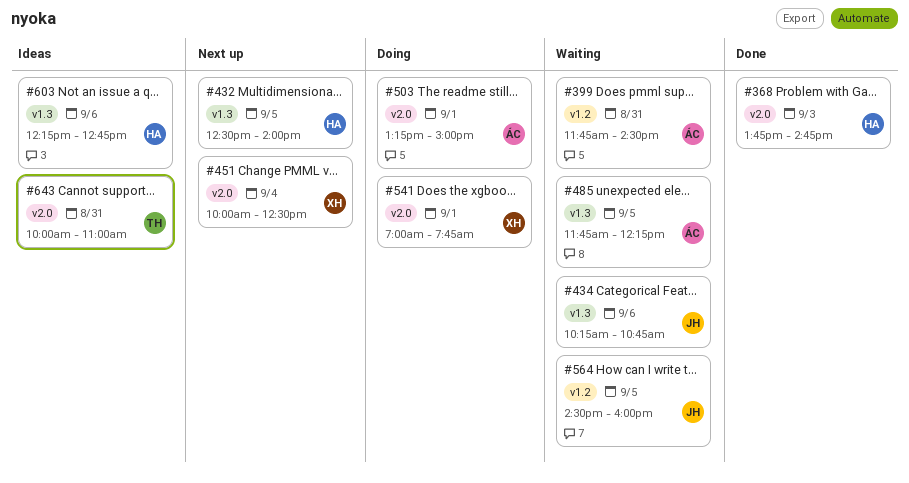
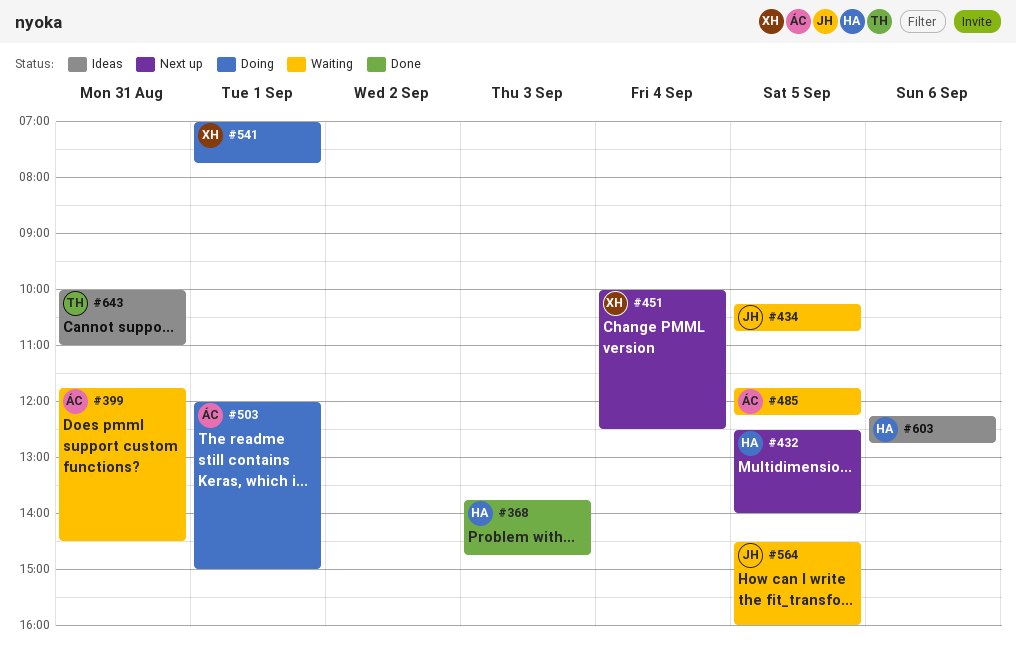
#434, day: Sep 6 -> Sep 5
#503, begins: 13:15 -> 12:00

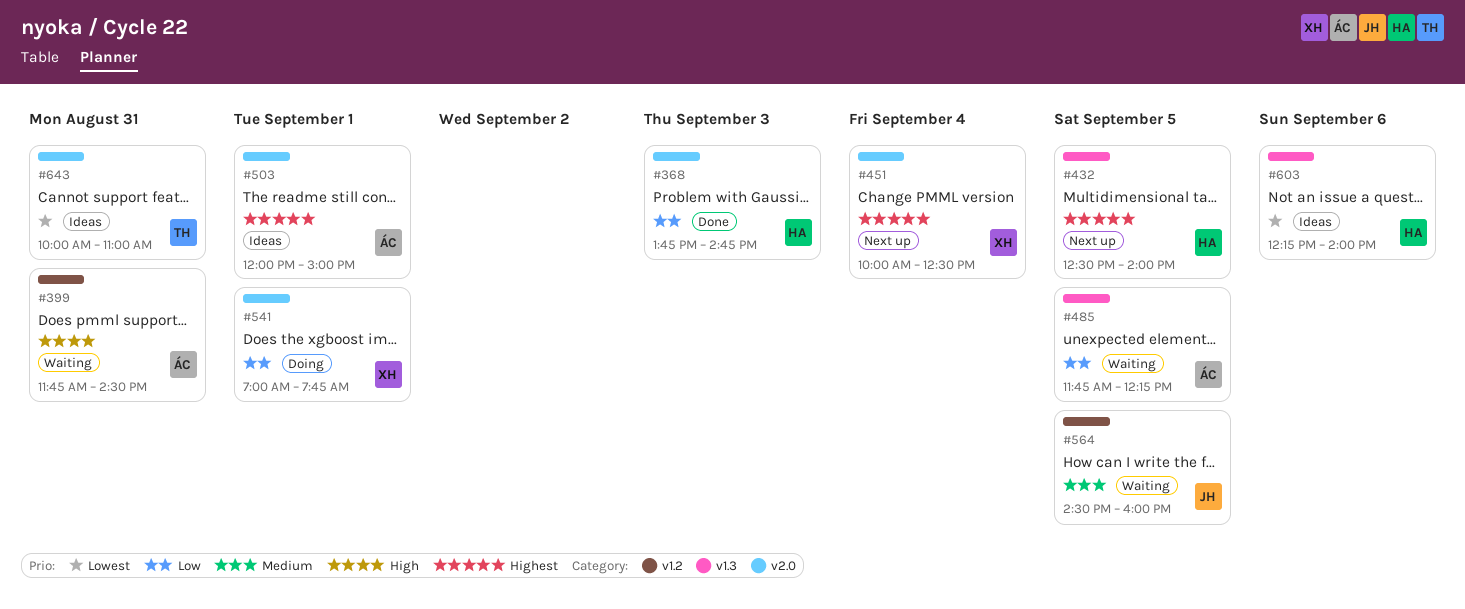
#434: present -> none
#503, status: Doing -> Ideas
#603, ends: 12:45 -> 14:00

